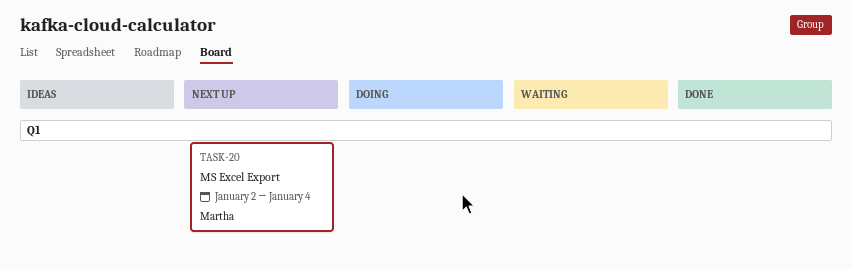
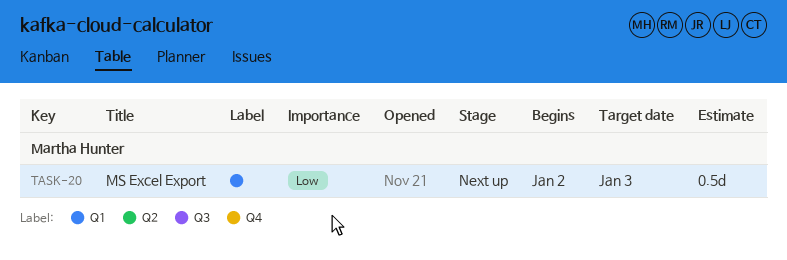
TASK-20, due: Jan 4 -> Jan 3

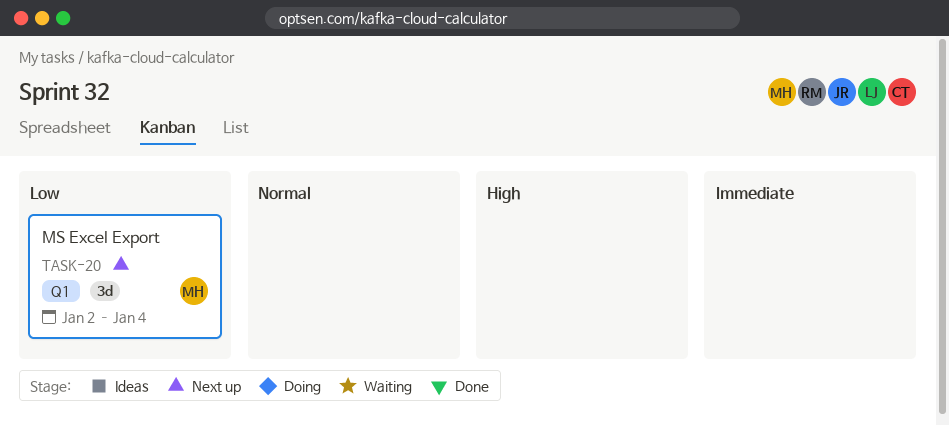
TASK-20, estimate: 0.5d -> 3d
TASK-20, due: Jan 3 -> Jan 4

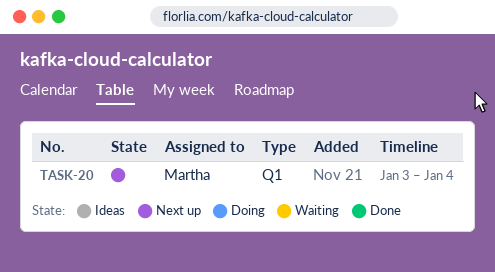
TASK-20, start: Jan 2 -> Jan 3

